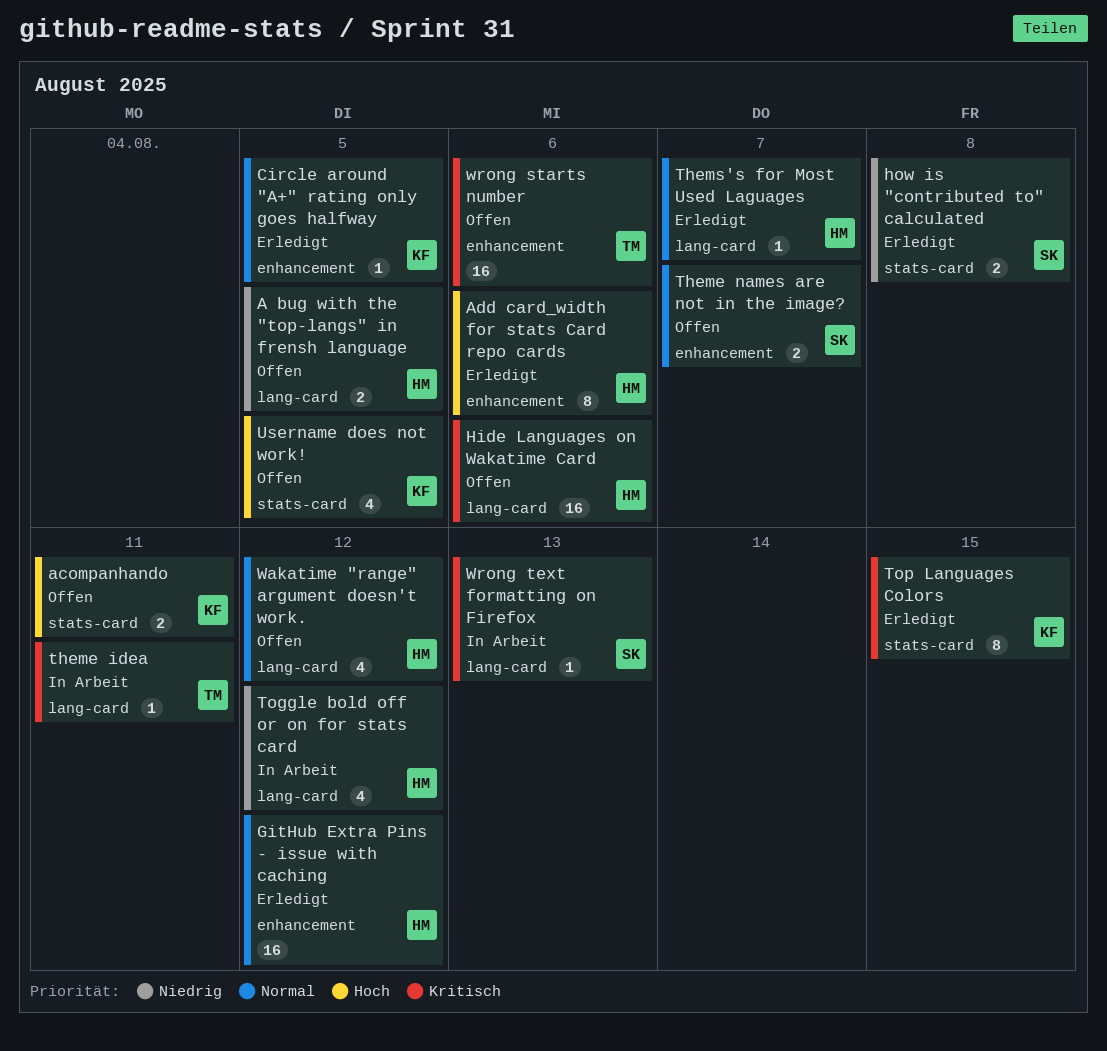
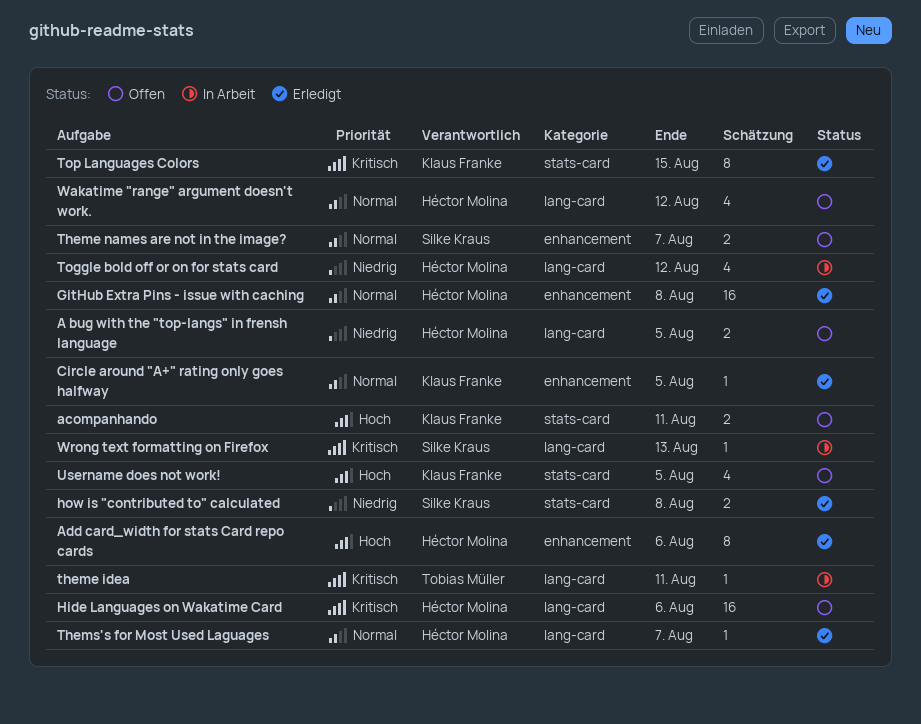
GitHub Extra Pins - issue with caching, due: Aug 12 -> Aug 8
wrong starts number: present -> none

